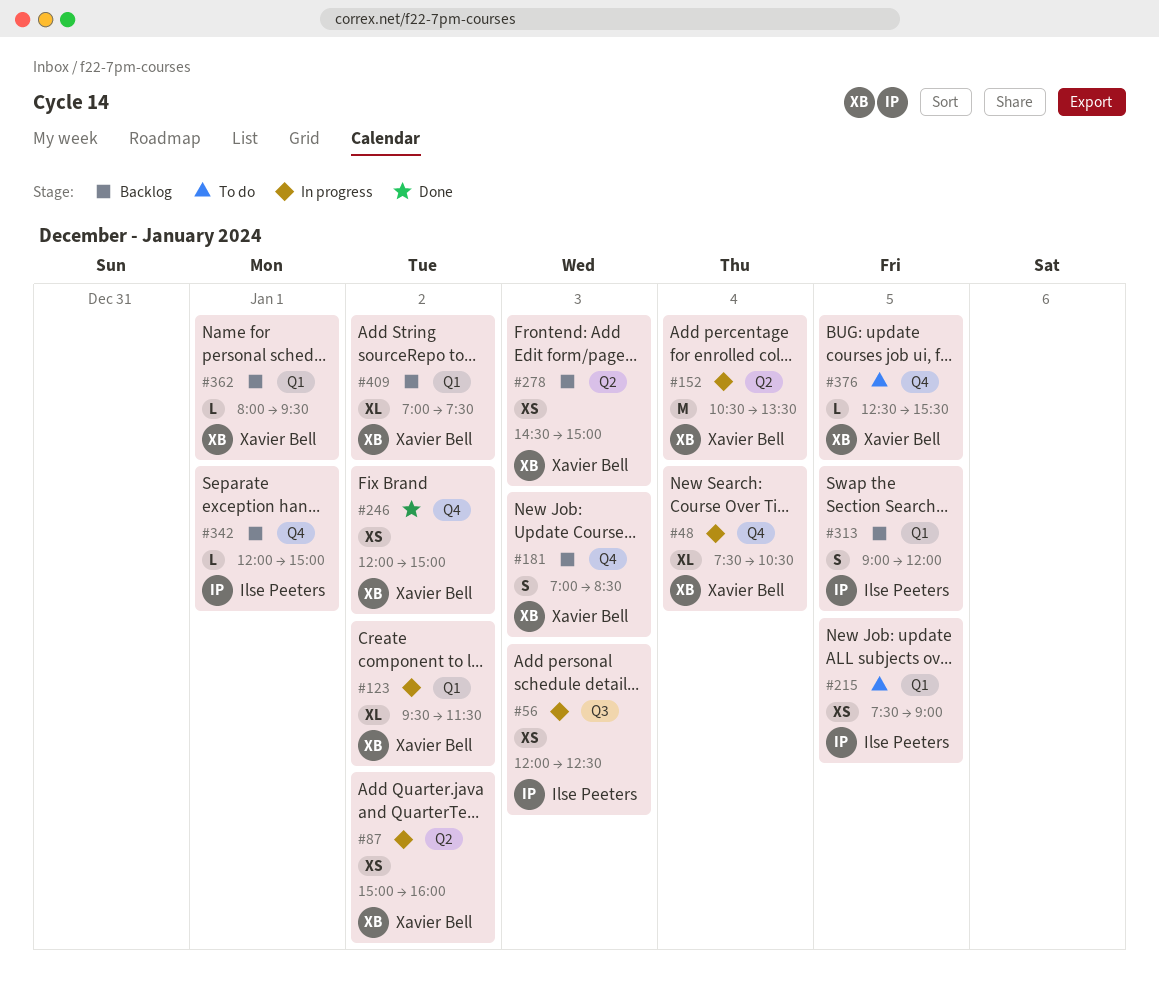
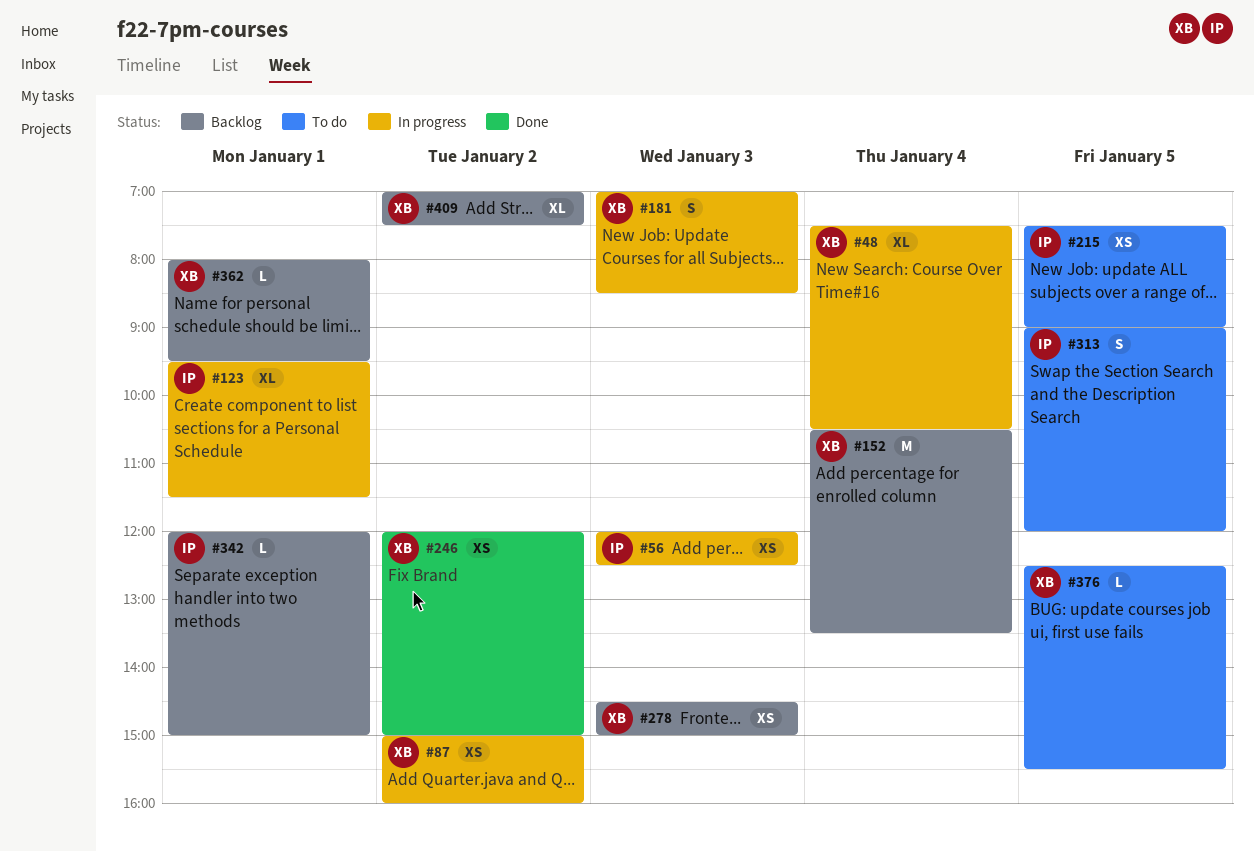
#123, owner: Xavier Bell -> Ilse Peeters
#123, day: Jan 2 -> Jan 1
#152, status: In progress -> Backlog
#181, status: Backlog -> In progress
#313, status: Backlog -> To do

